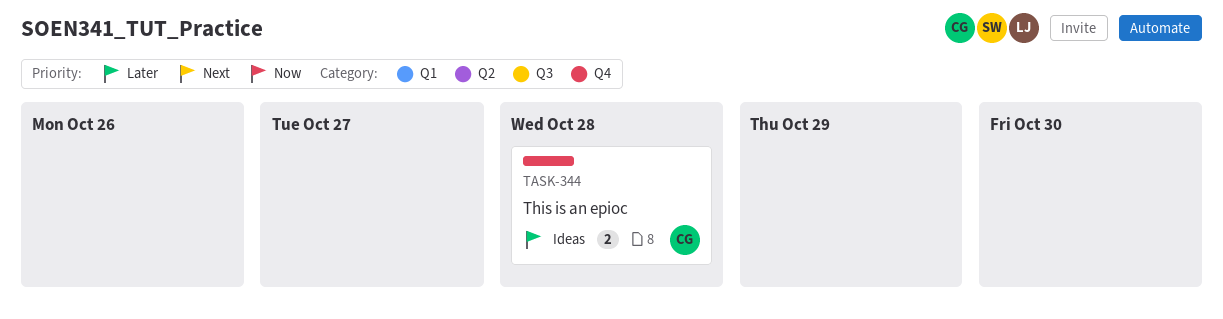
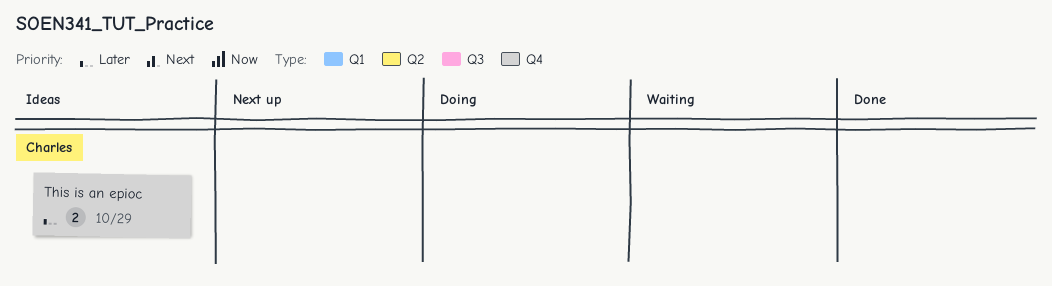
This is an epioc, due: Oct 28 -> Oct 29

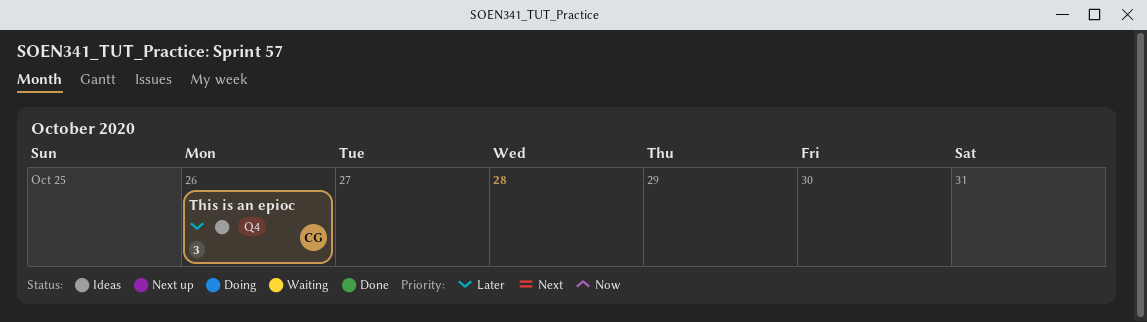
This is an epioc, estimate: 2 -> 3
This is an epioc, due: Oct 29 -> Oct 26

